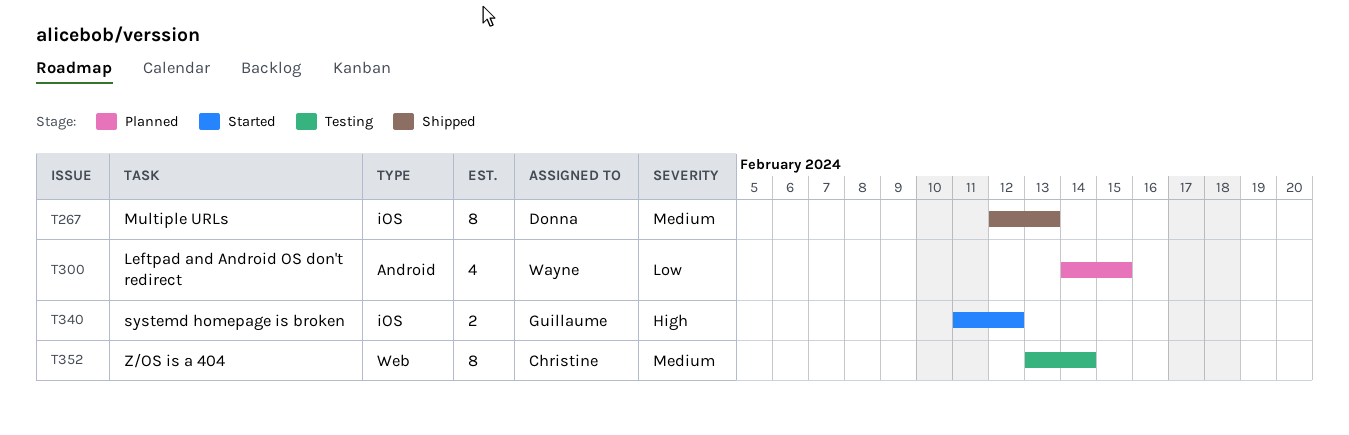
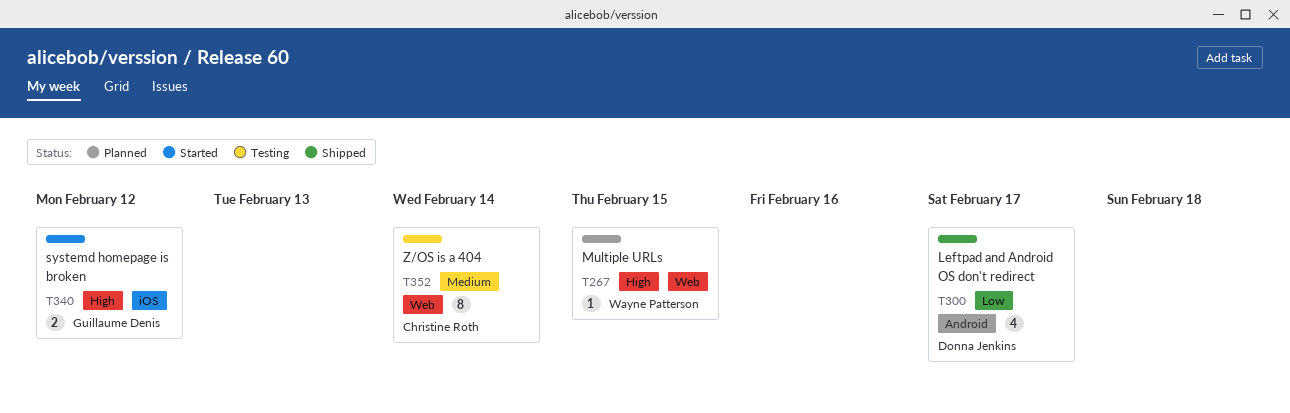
T267, status: Shipped -> Planned
T267, owner: Donna Jenkins -> Wayne Patterson
T267, priority: Medium -> High
T267, label: iOS -> Web
T267, estimate: 8 -> 1
T267, due: Feb 13 -> Feb 15
T300, status: Planned -> Shipped
T300, owner: Wayne Patterson -> Donna Jenkins
T300, due: Feb 15 -> Feb 17

